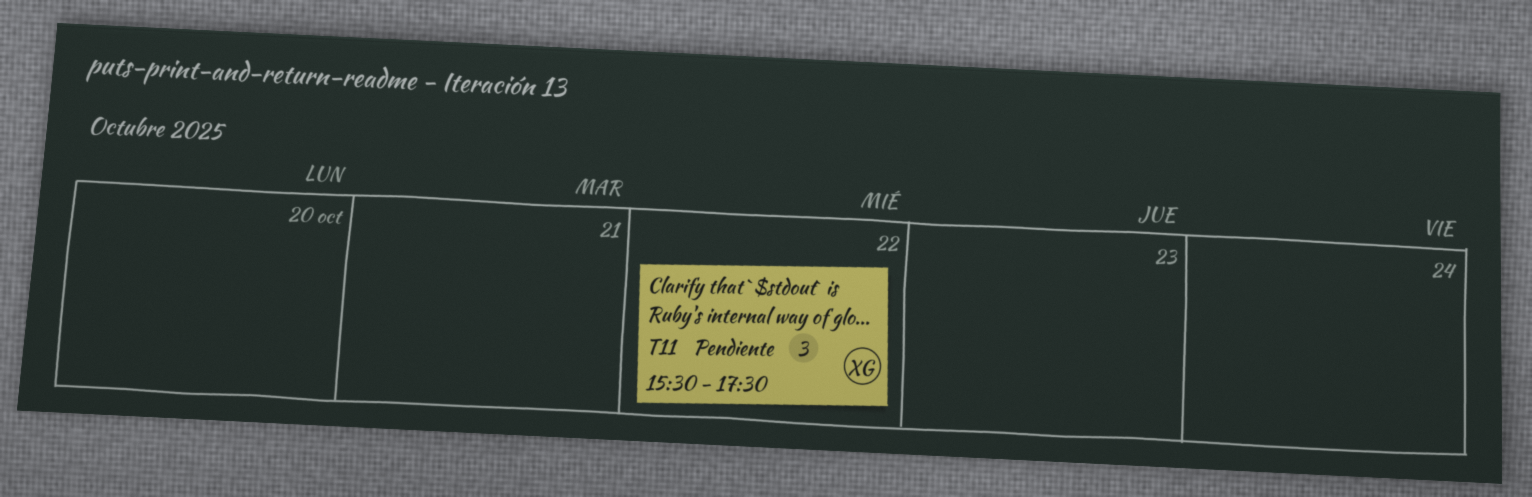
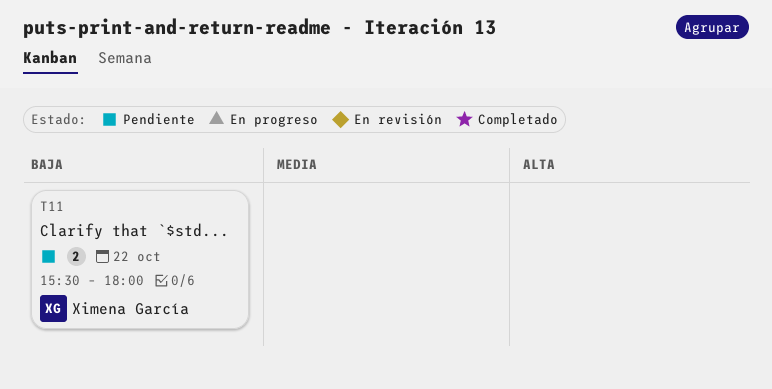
T11, estimate: 3 -> 2
T11, ends: 17:30 -> 18:00

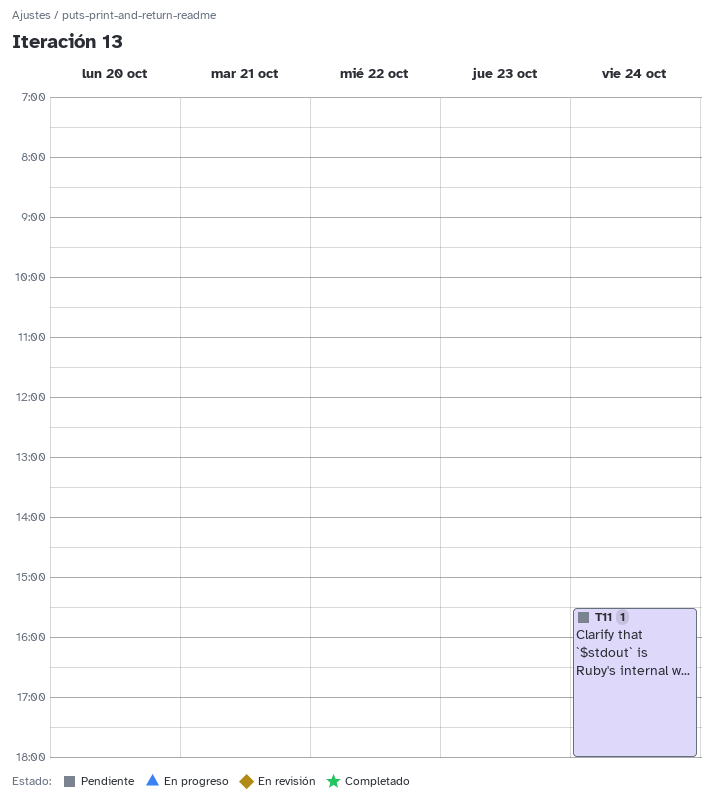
T11, estimate: 2 -> 1
T11, day: Oct 22 -> Oct 24

